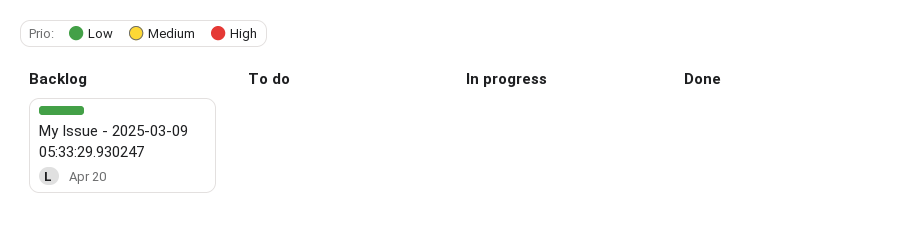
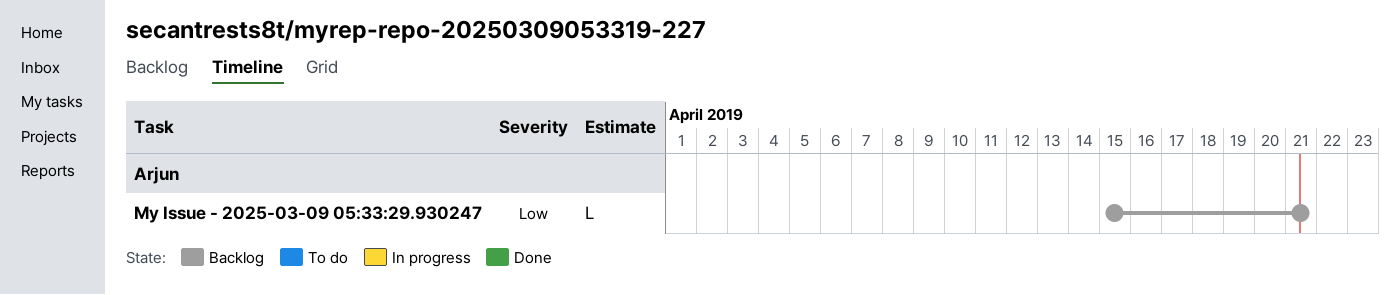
My Issue - 2025-03-09 05:33:29.930247, due: Apr 20 -> Apr 21

